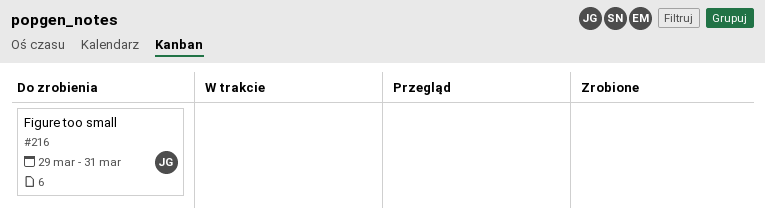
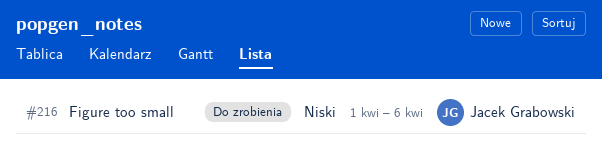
#216, start: Mar 29 -> Apr 1
#216, due: Mar 31 -> Apr 6

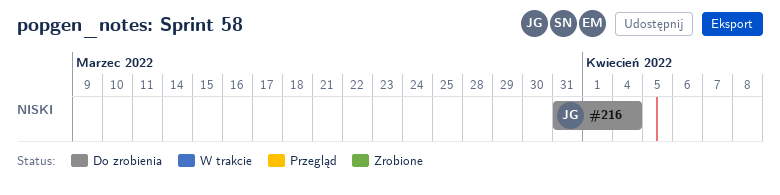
#216, start: Apr 1 -> Mar 31
#216, due: Apr 6 -> Apr 4

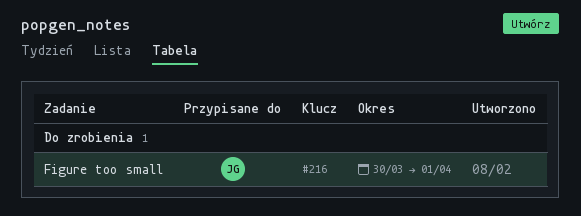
#216, start: Mar 31 -> Mar 30
#216, due: Apr 4 -> Apr 1

